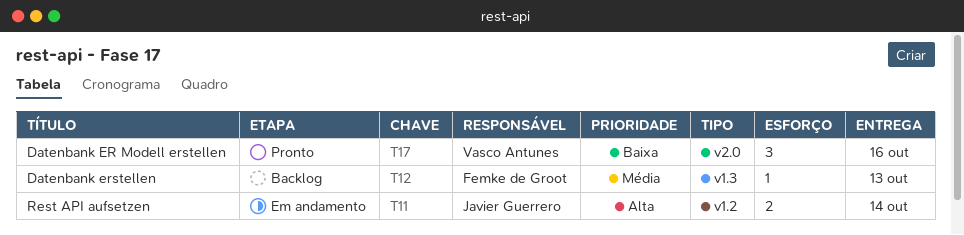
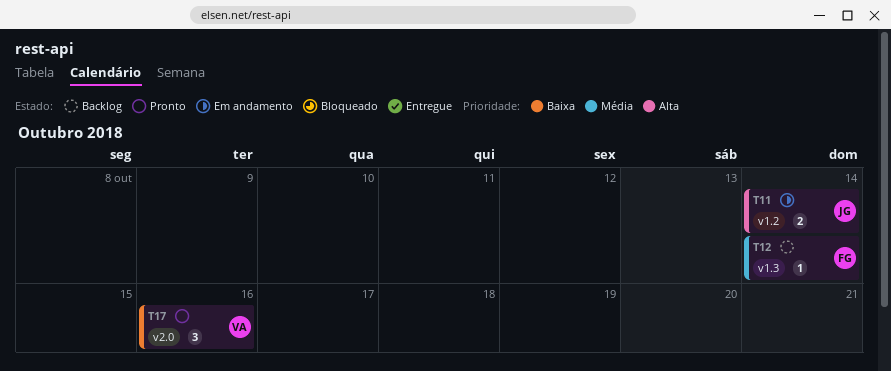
T12, due: Oct 13 -> Oct 14

